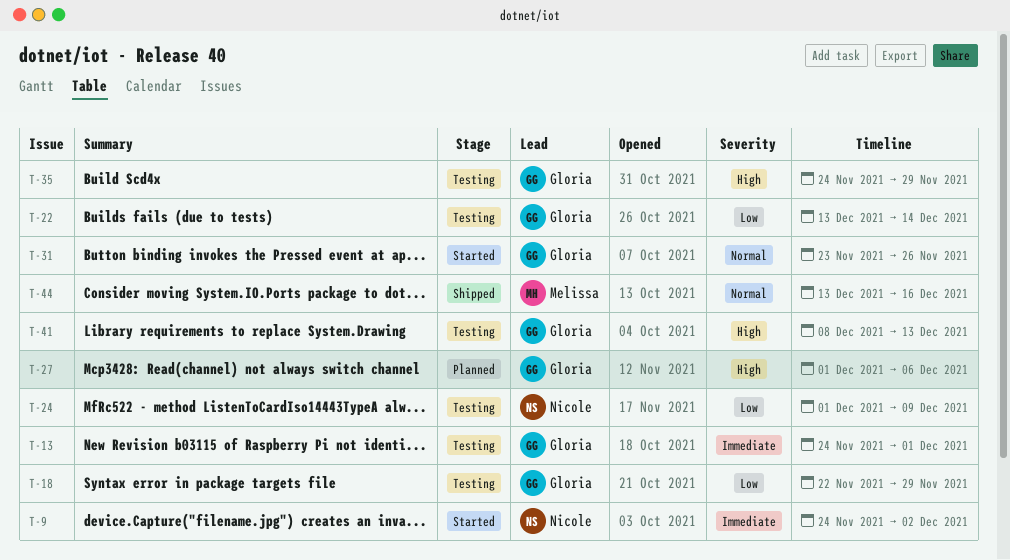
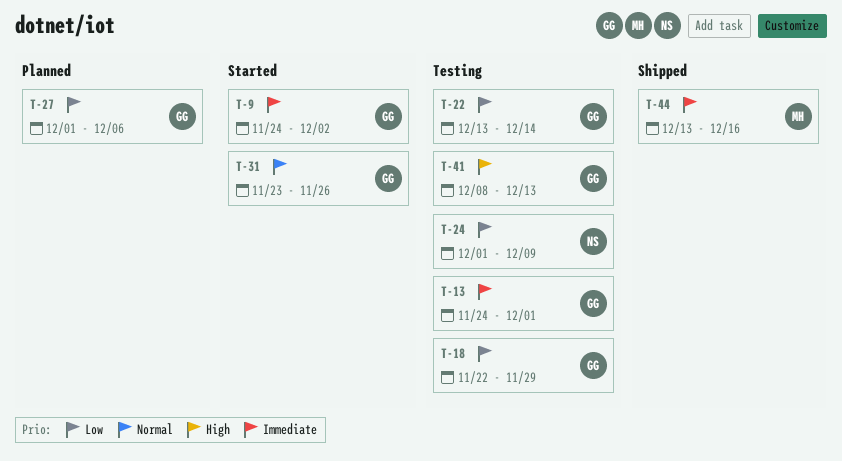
T-9, owner: Nicole -> Gloria
T-27, priority: High -> Low
T-35: present -> none
T-44, priority: Normal -> Immediate

